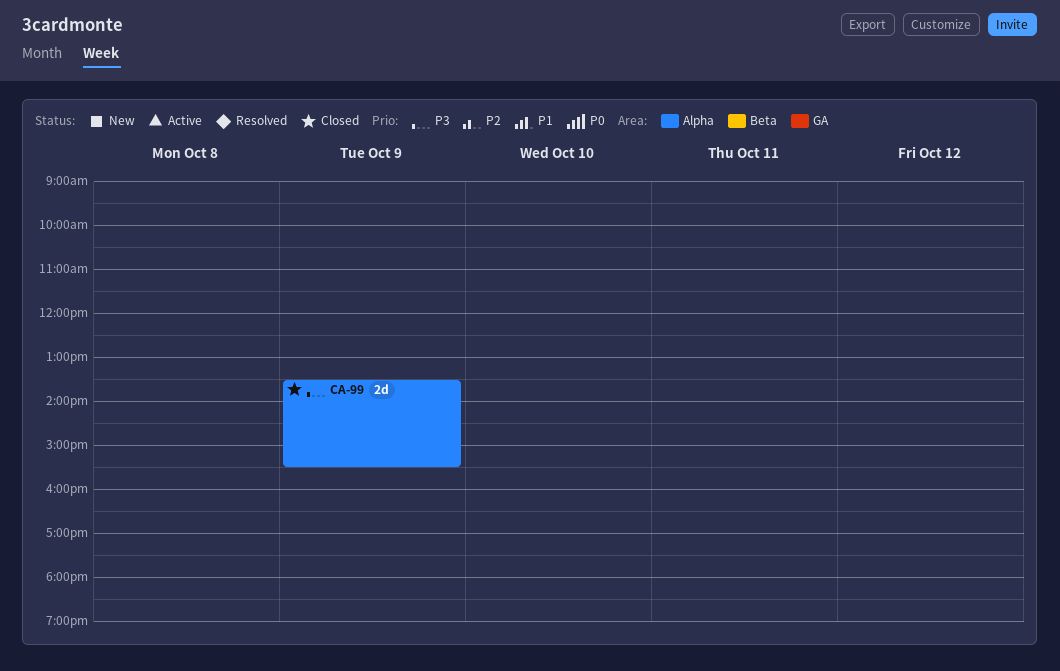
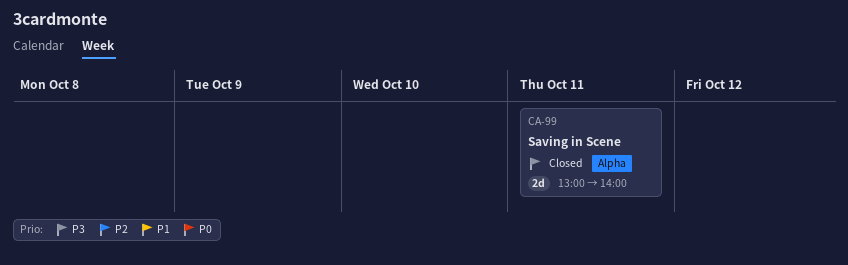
CA-99, day: Oct 9 -> Oct 11
CA-99, begins: 13:30 -> 13:00
CA-99, ends: 15:30 -> 14:00

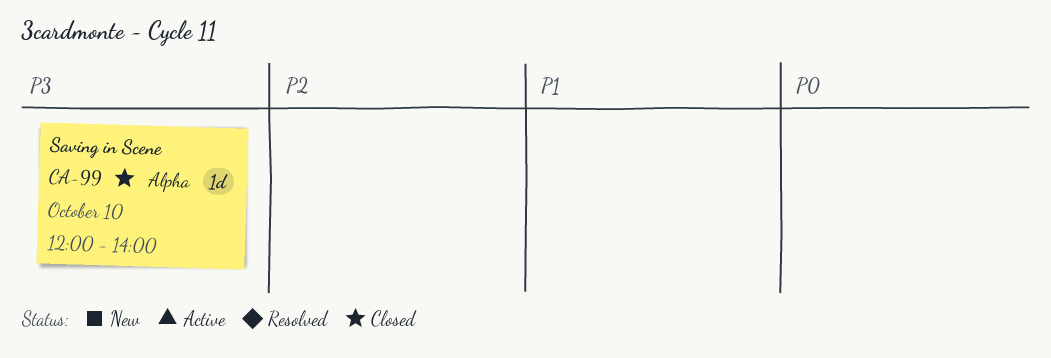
CA-99, estimate: 2d -> 1d
CA-99, day: Oct 11 -> Oct 10
CA-99, begins: 13:00 -> 12:00

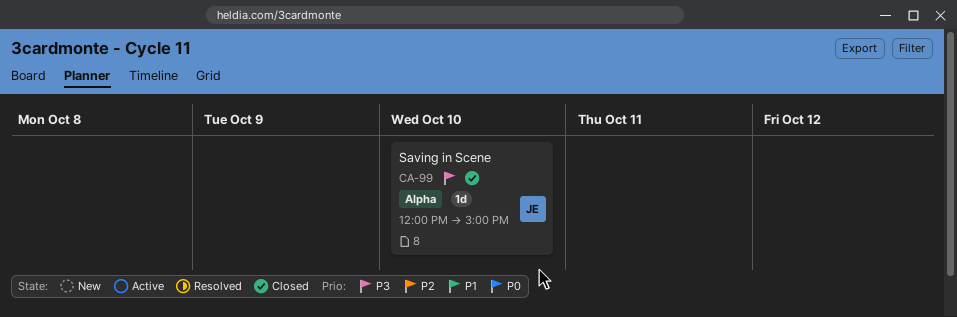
CA-99, ends: 14:00 -> 15:00

